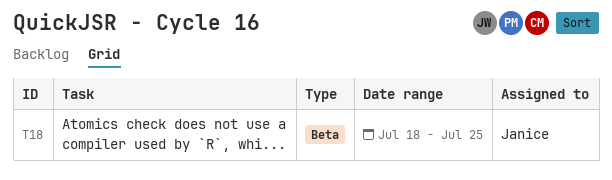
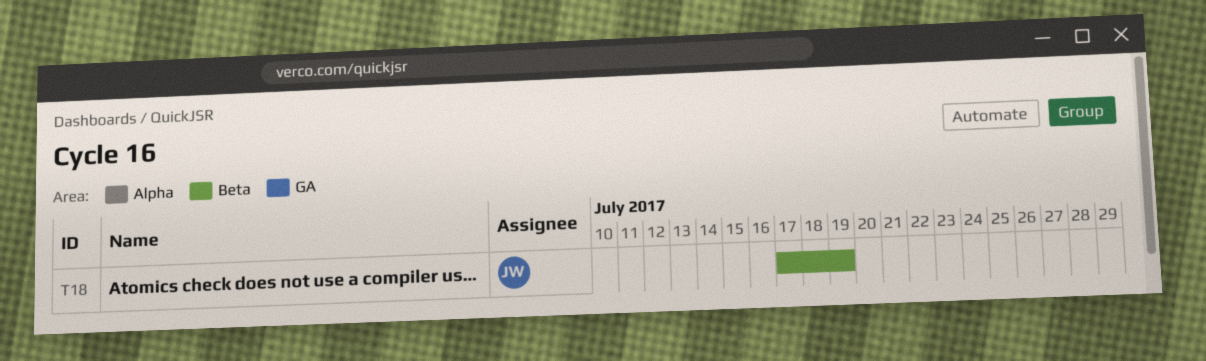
T18, start: Jul 18 -> Jul 17
T18, due: Jul 25 -> Jul 19

